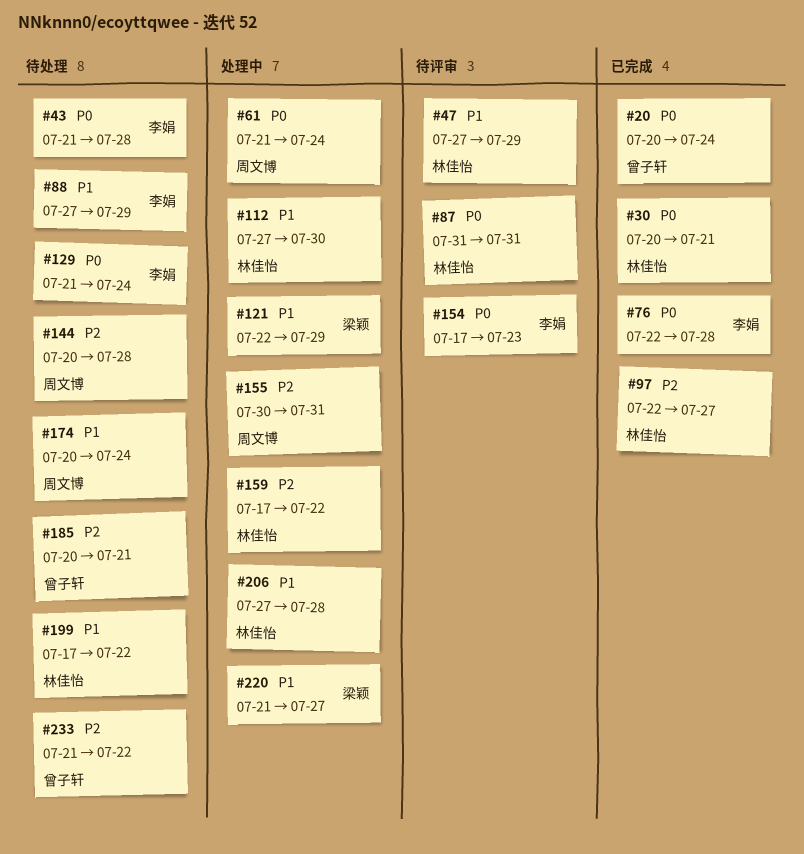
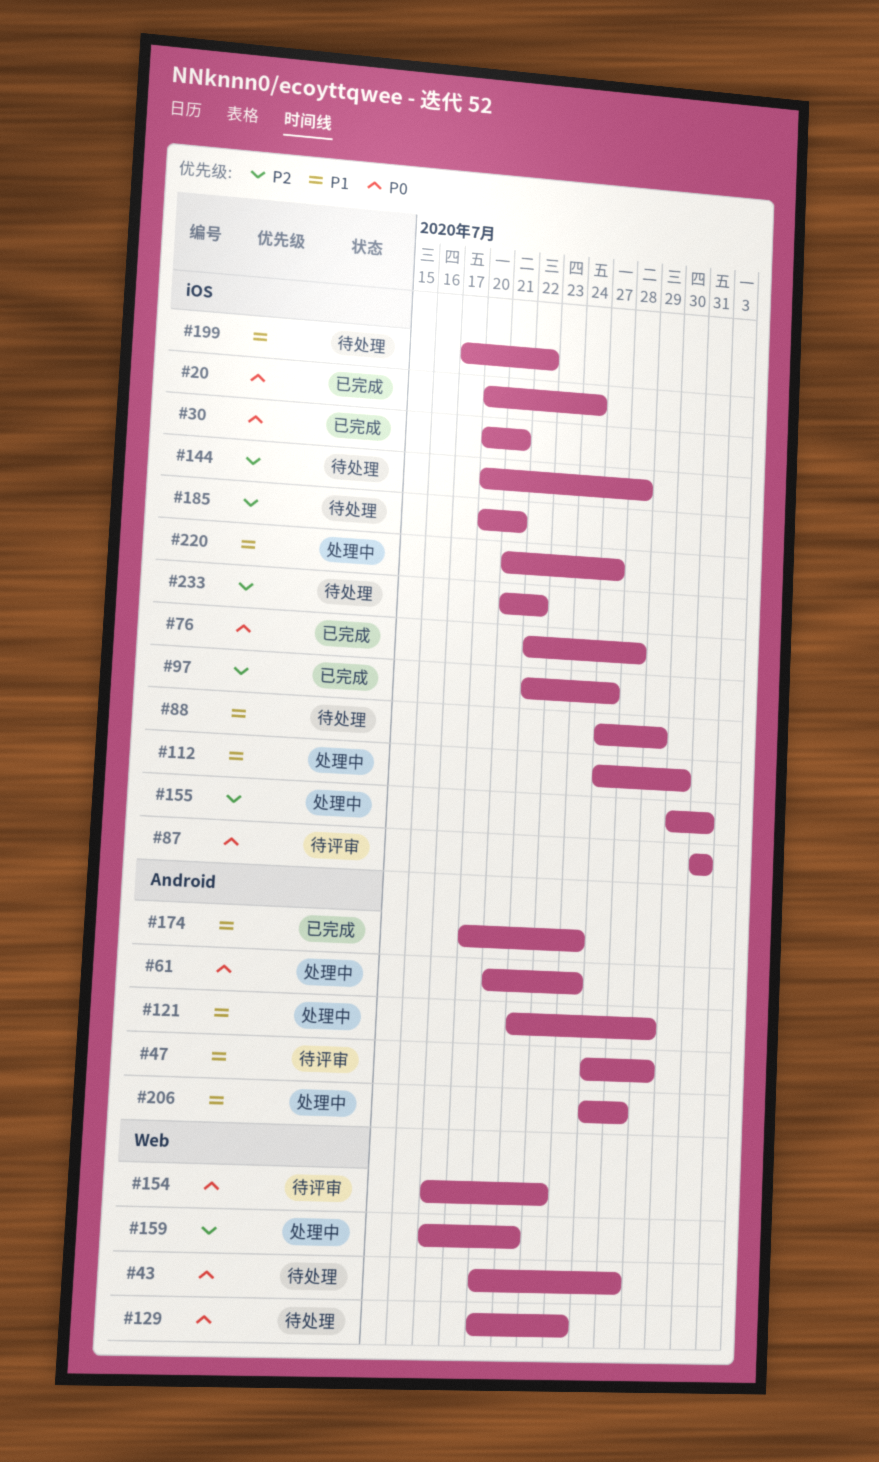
#174, status: 待处理 -> 已完成

